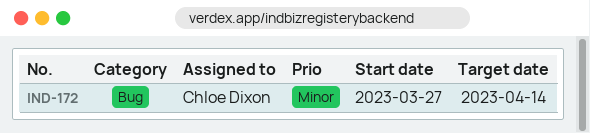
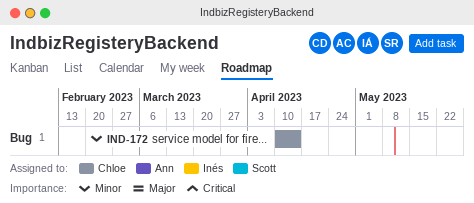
IND-172, start: Mar 27 -> Apr 10

